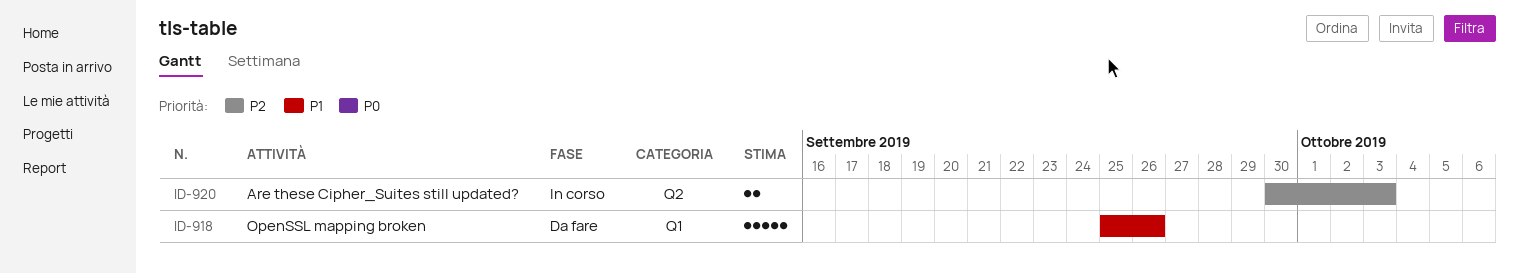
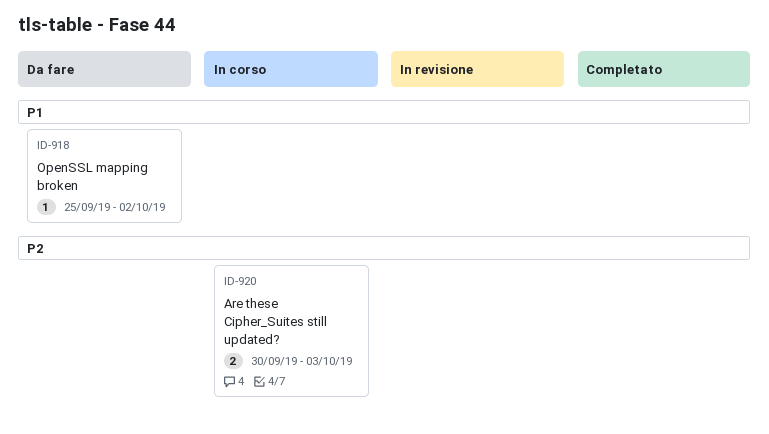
ID-918, estimate: 5 -> 1
ID-918, due: Sep 26 -> Oct 2

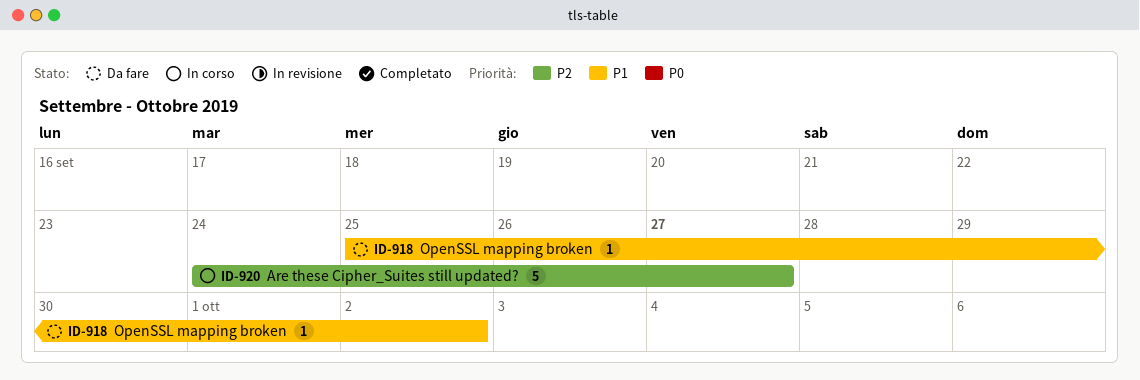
ID-920, estimate: 2 -> 5
ID-920, start: Sep 30 -> Sep 24
ID-920, due: Oct 3 -> Sep 27

